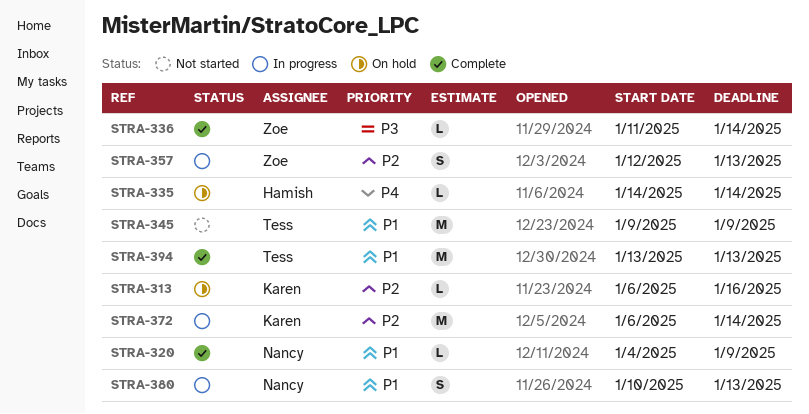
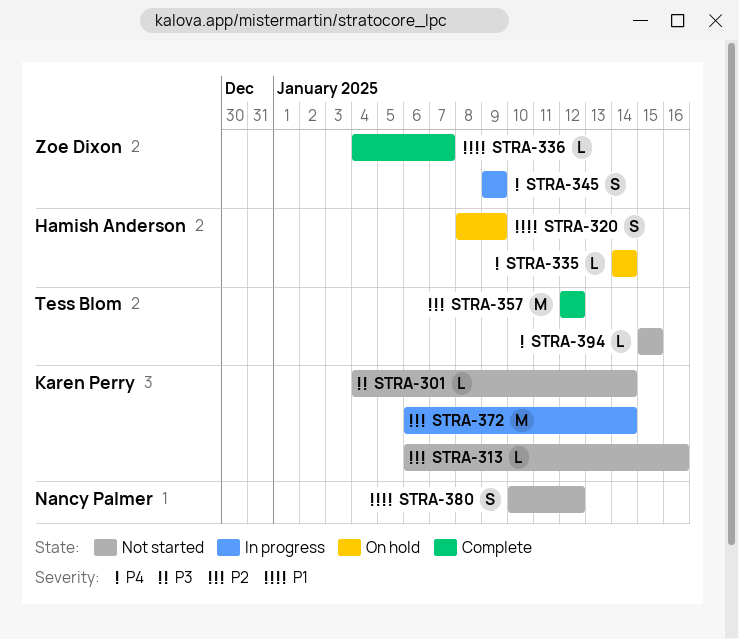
STRA-301: none -> present
STRA-313, status: On hold -> Not started
STRA-320, status: Complete -> On hold
STRA-320, owner: Nancy Palmer -> Hamish Anderson
STRA-320, estimate: L -> S
STRA-320, start: Jan 4 -> Jan 8
STRA-336, priority: P3 -> P1
STRA-336, start: Jan 11 -> Jan 4
STRA-336, due: Jan 14 -> Jan 7
STRA-345, status: Not started -> In progress
STRA-345, owner: Tess Blom -> Zoe Dixon
STRA-345, priority: P1 -> P4
STRA-345, estimate: M -> S
STRA-357, status: In progress -> Complete
STRA-357, owner: Zoe Dixon -> Tess Blom
STRA-357, estimate: S -> M
STRA-357, due: Jan 13 -> Jan 12
STRA-380, status: In progress -> Not started
STRA-380, due: Jan 13 -> Jan 12
STRA-394, status: Complete -> Not started
STRA-394, priority: P1 -> P4
STRA-394, estimate: M -> L
STRA-394, start: Jan 13 -> Jan 15
STRA-394, due: Jan 13 -> Jan 15

